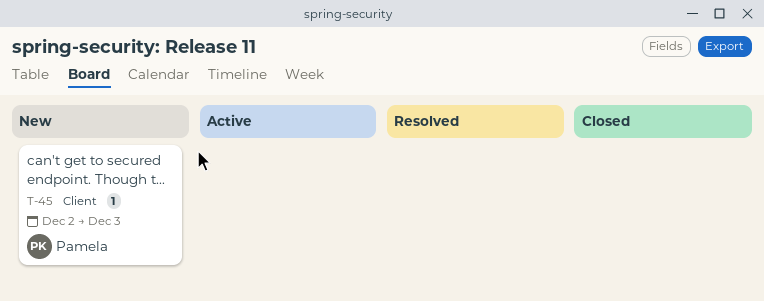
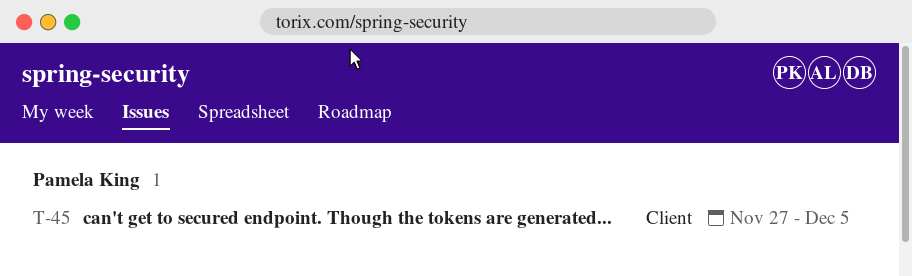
T-45, start: Dec 2 -> Nov 27
T-45, due: Dec 3 -> Dec 5

